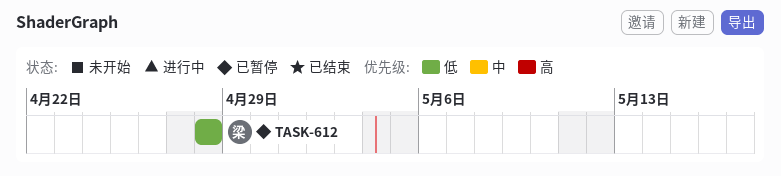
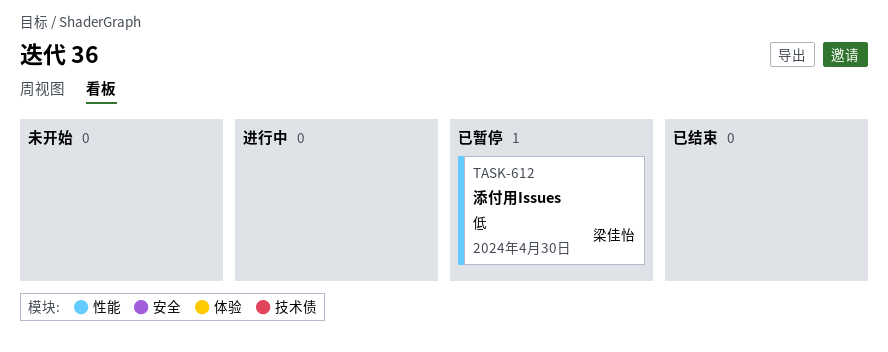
TASK-612, due: Apr 28 -> Apr 30

